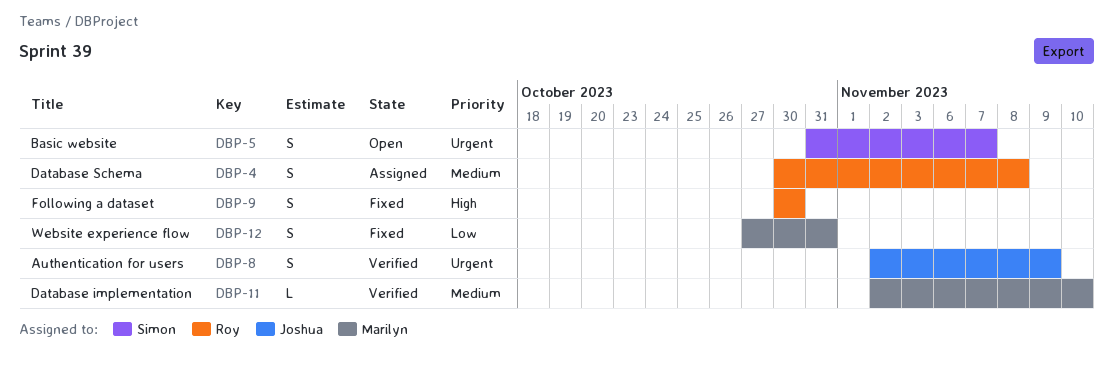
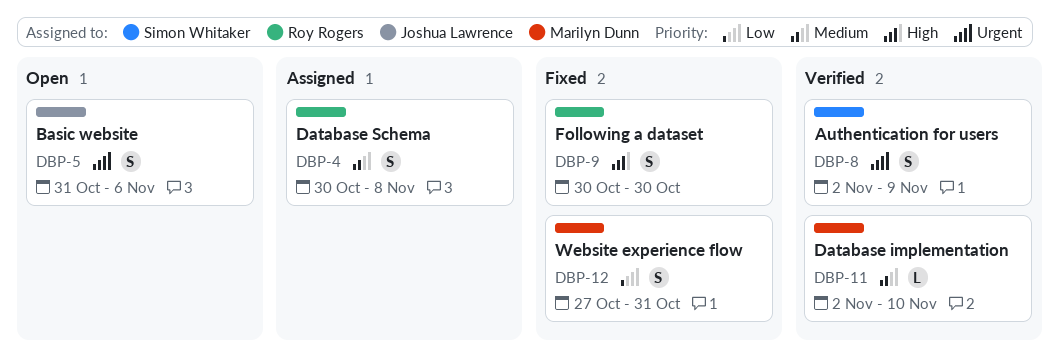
DBP-5, owner: Simon Whitaker -> Joshua Lawrence
DBP-5, due: Nov 7 -> Nov 6
DBP-8, owner: Joshua Lawrence -> Simon Whitaker

